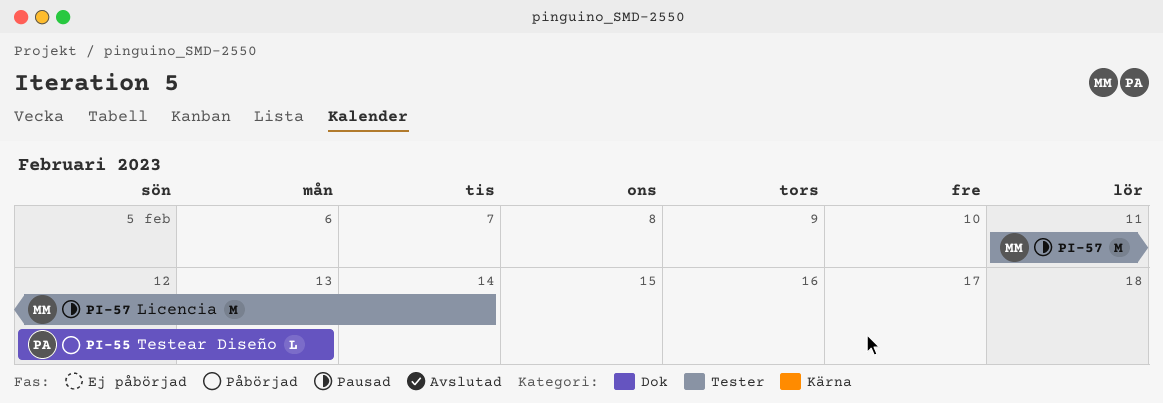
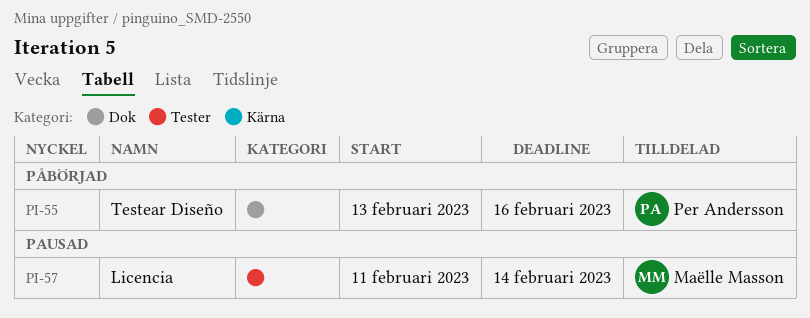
PI-55, start: Feb 12 -> Feb 13
PI-55, due: Feb 13 -> Feb 16

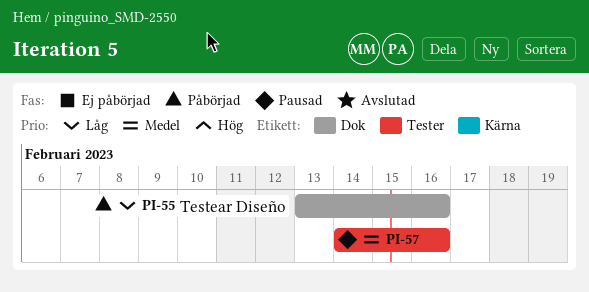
PI-57, start: Feb 11 -> Feb 14
PI-57, due: Feb 14 -> Feb 16

